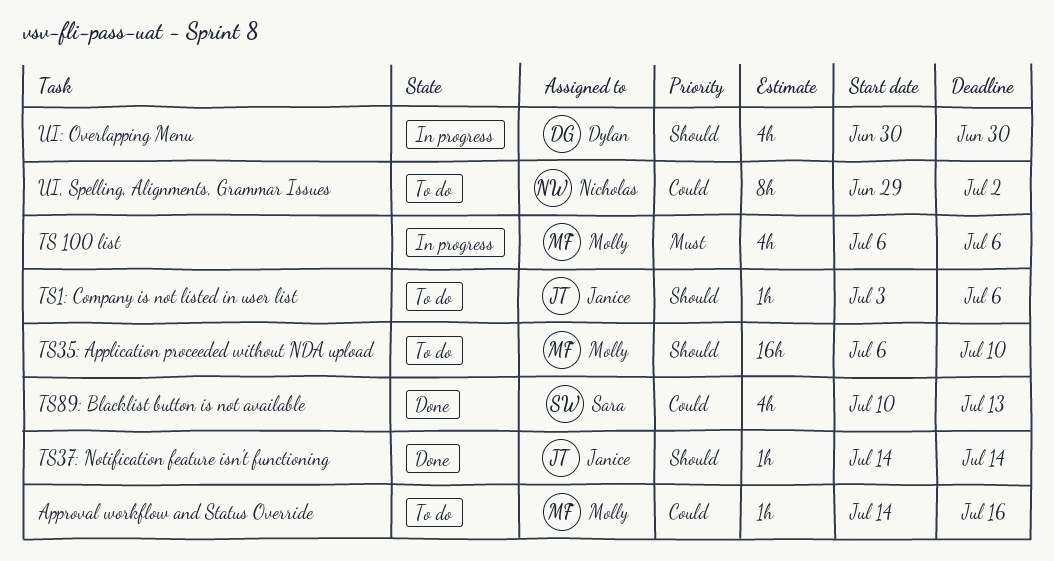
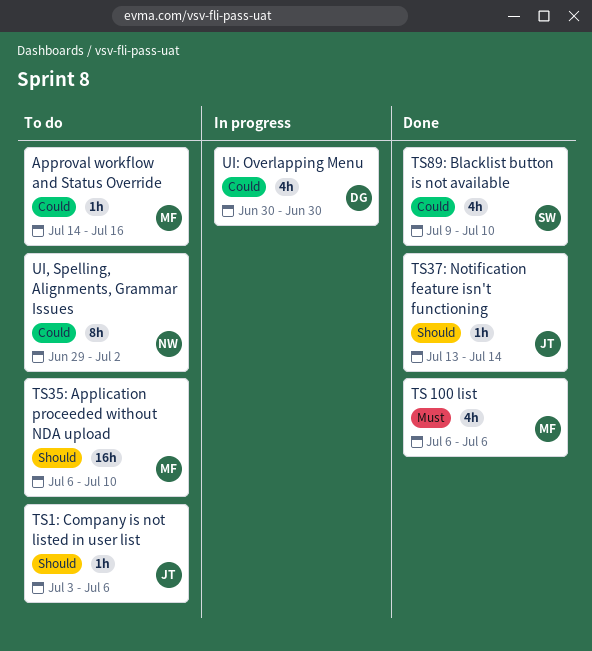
TS 100 list, status: In progress -> Done
TS37: Notification feature isn't functioning, start: Jul 14 -> Jul 13
TS89: Blacklist button is not available, start: Jul 10 -> Jul 9
TS89: Blacklist button is not available, due: Jul 13 -> Jul 10
UI: Overlapping Menu, priority: Should -> Could

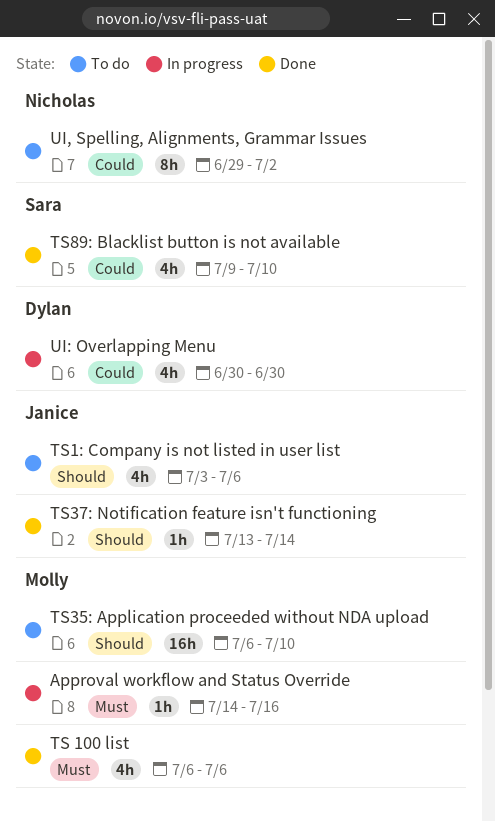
Approval workflow and Status Override, status: To do -> In progress
Approval workflow and Status Override, priority: Could -> Must
TS1: Company is not listed in user list, estimate: 1h -> 4h

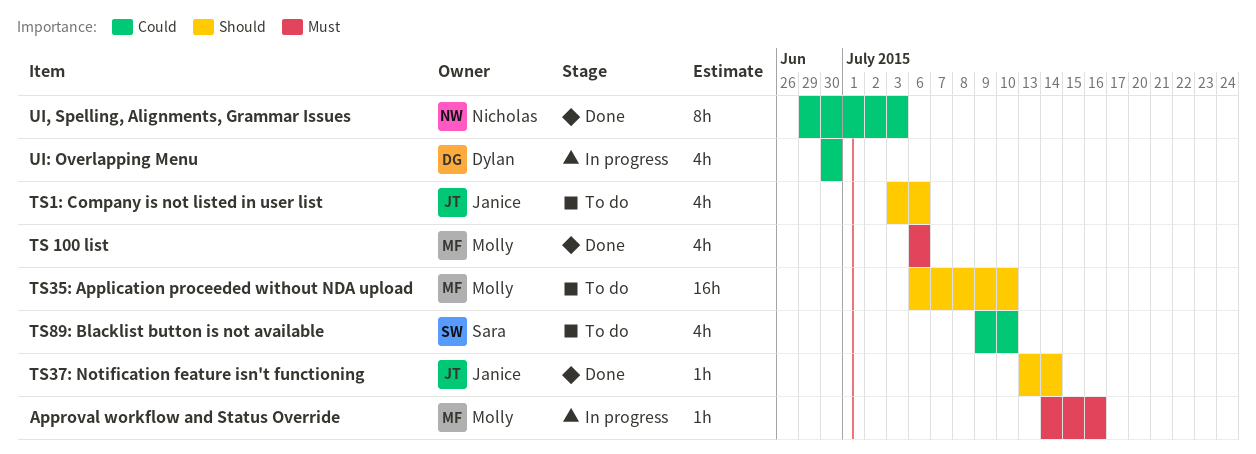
TS89: Blacklist button is not available, status: Done -> To do
UI, Spelling, Alignments, Grammar Issues, status: To do -> Done
UI, Spelling, Alignments, Grammar Issues, due: Jul 2 -> Jul 3

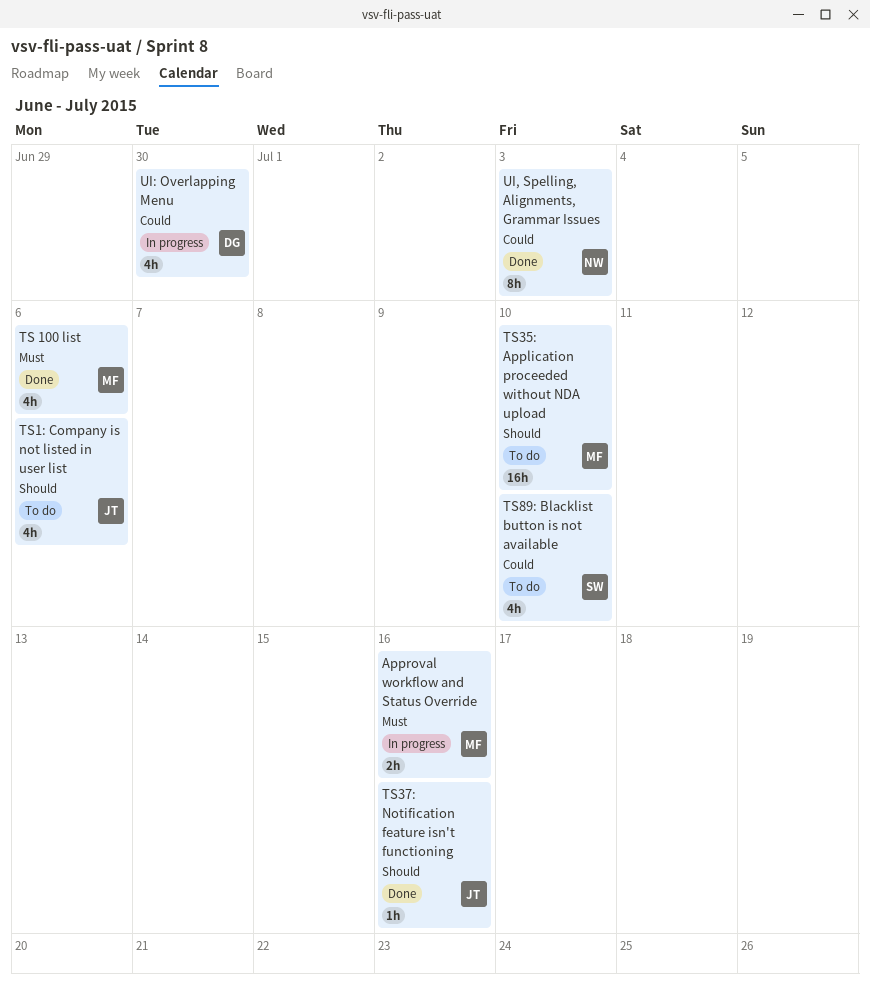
Approval workflow and Status Override, estimate: 1h -> 2h
TS37: Notification feature isn't functioning, due: Jul 14 -> Jul 16

